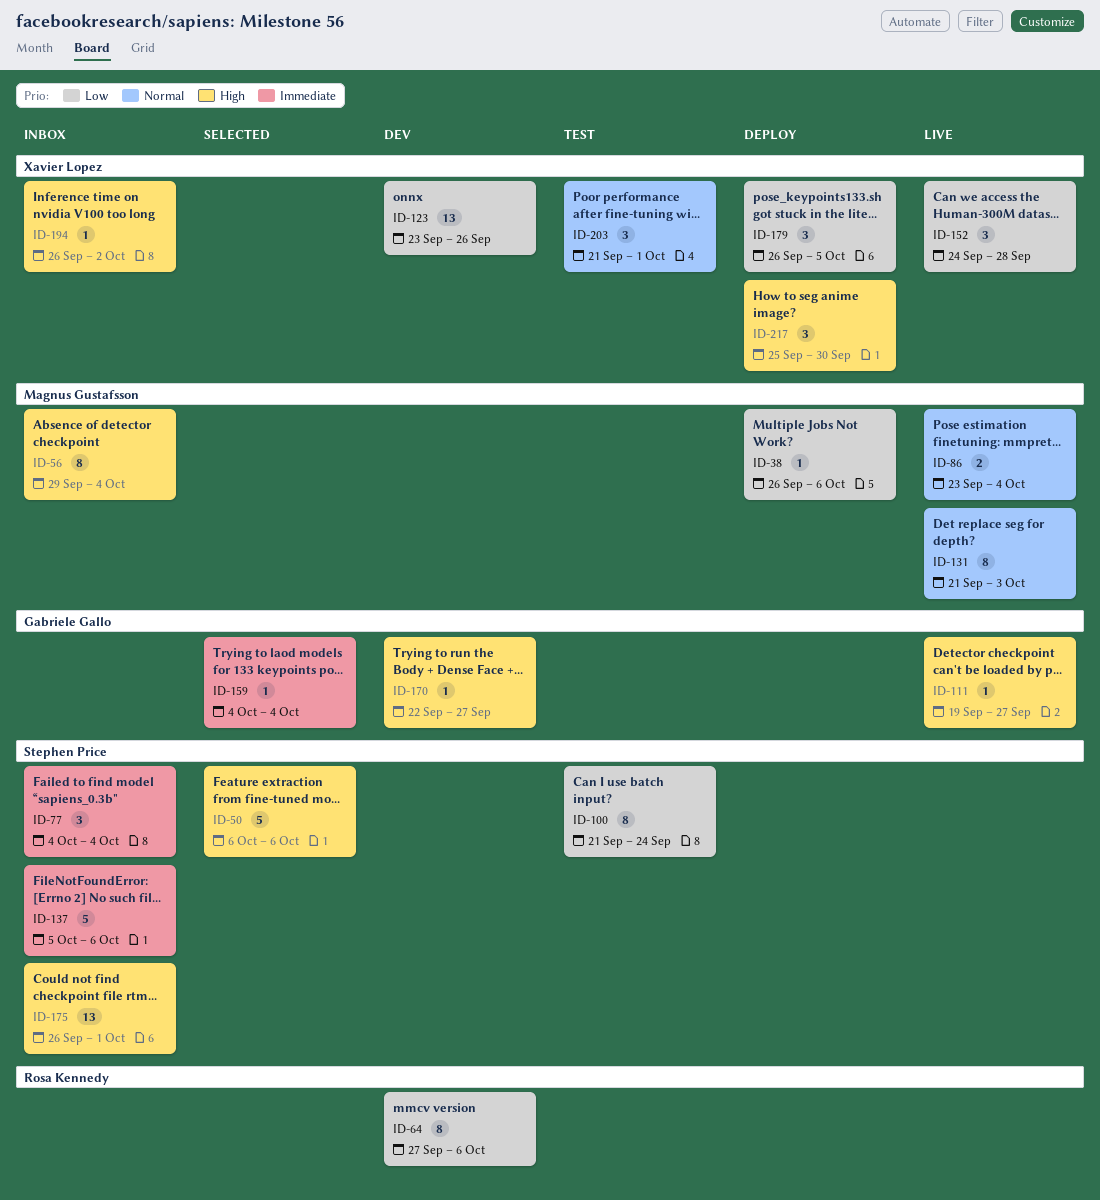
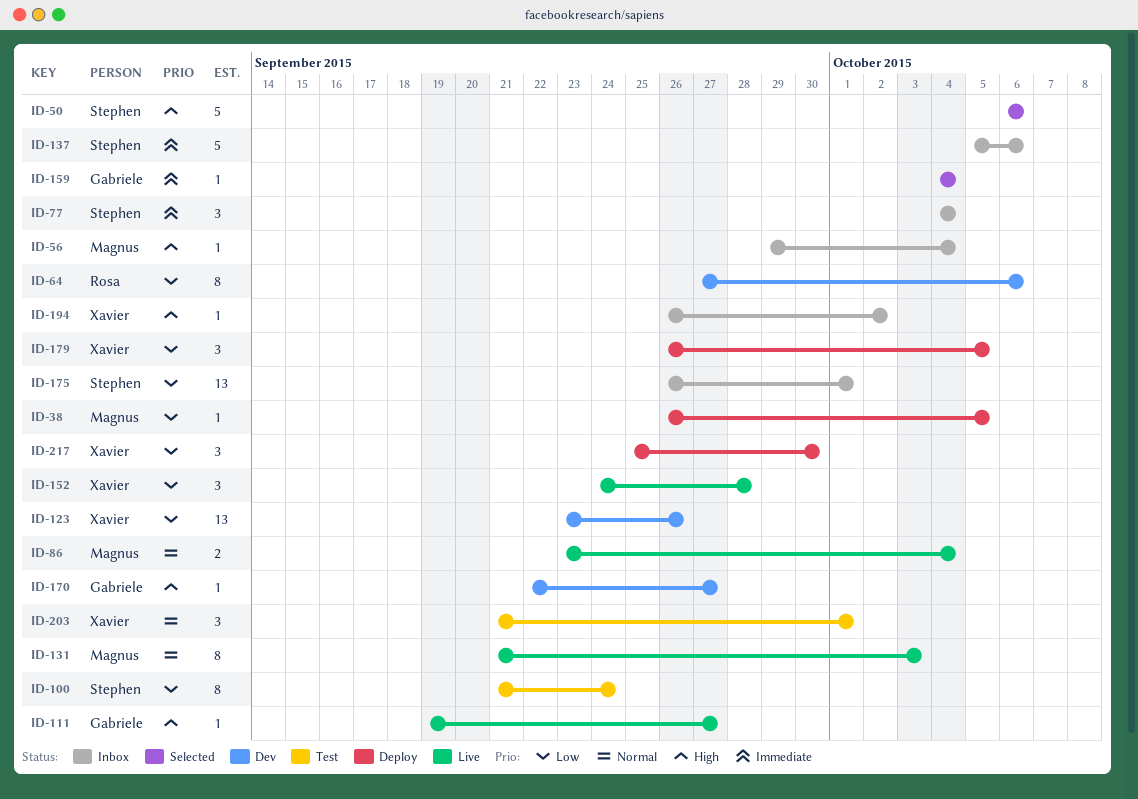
ID-38, due: Oct 6 -> Oct 5
ID-56, estimate: 8 -> 1
ID-175, priority: High -> Low
ID-217, priority: High -> Low

